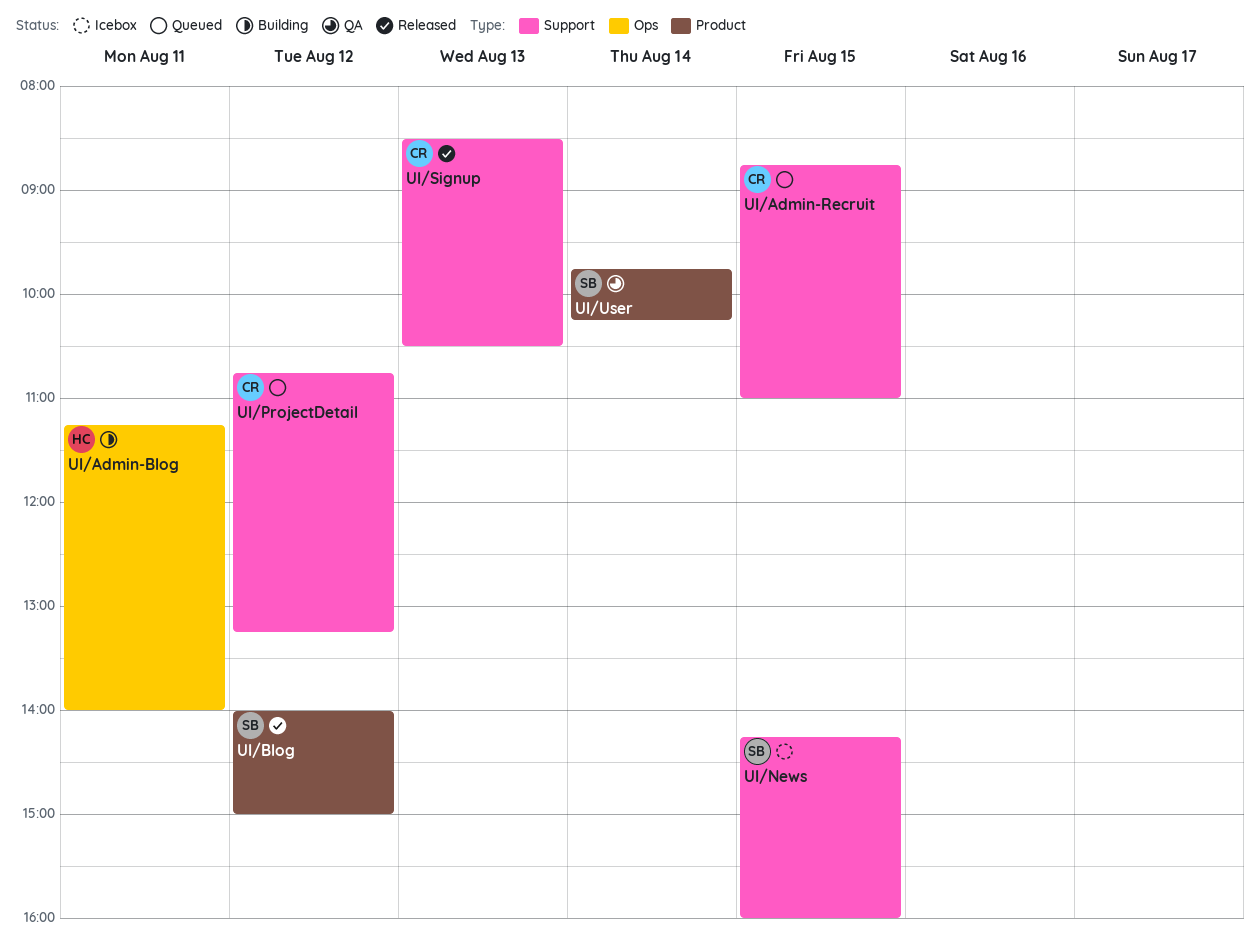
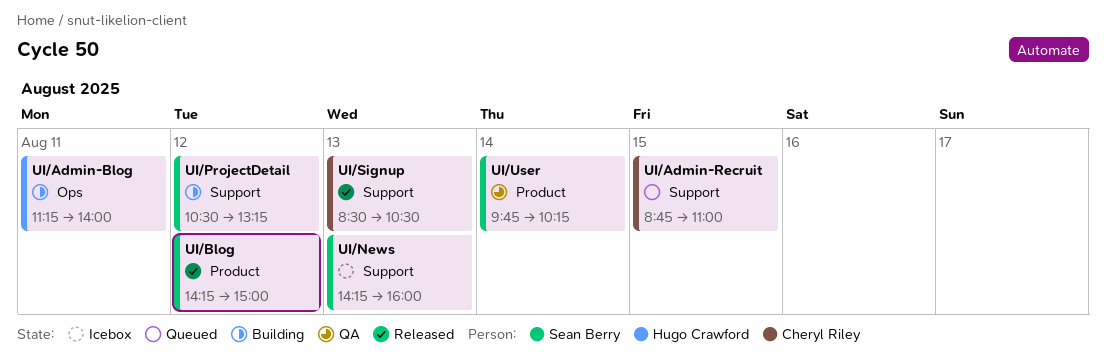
UI/Blog, begins: 14:00 -> 14:15
UI/News, day: Aug 15 -> Aug 13
UI/ProjectDetail, status: Queued -> Building
UI/ProjectDetail, owner: Cheryl Riley -> Sean Berry
UI/ProjectDetail, begins: 10:45 -> 10:30

